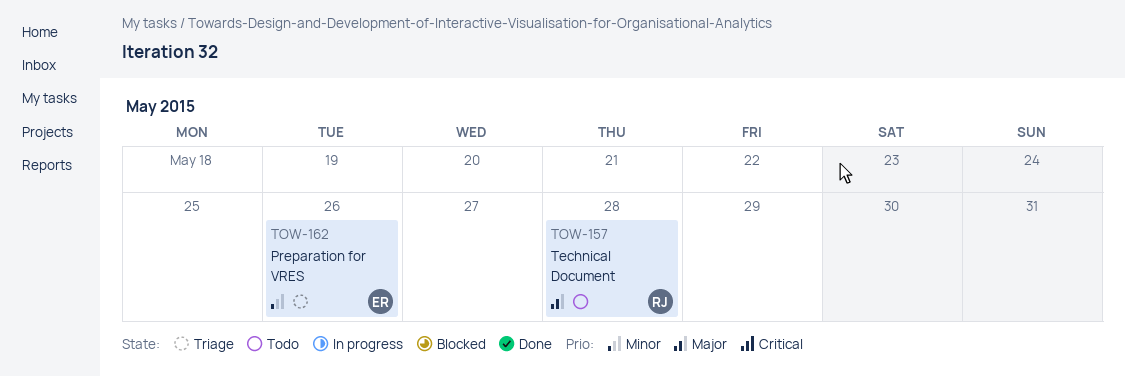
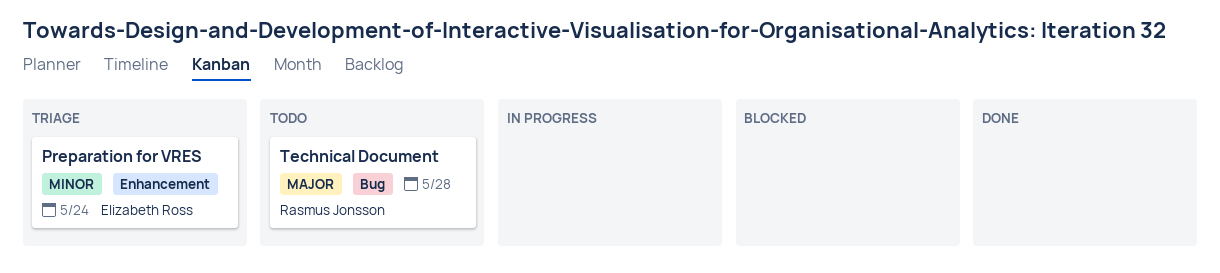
Preparation for VRES, due: May 26 -> May 24

